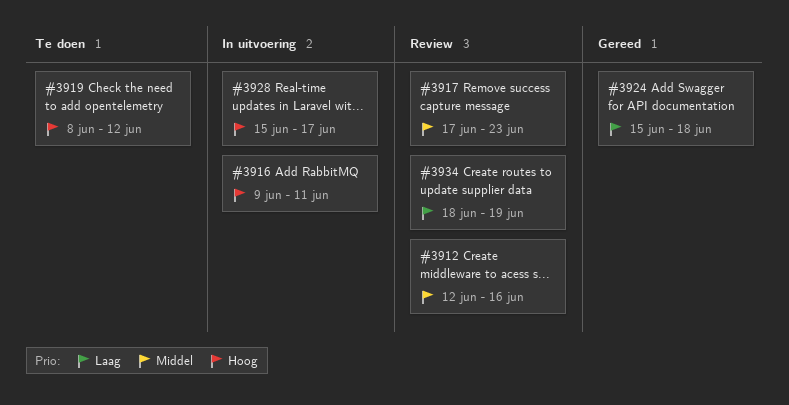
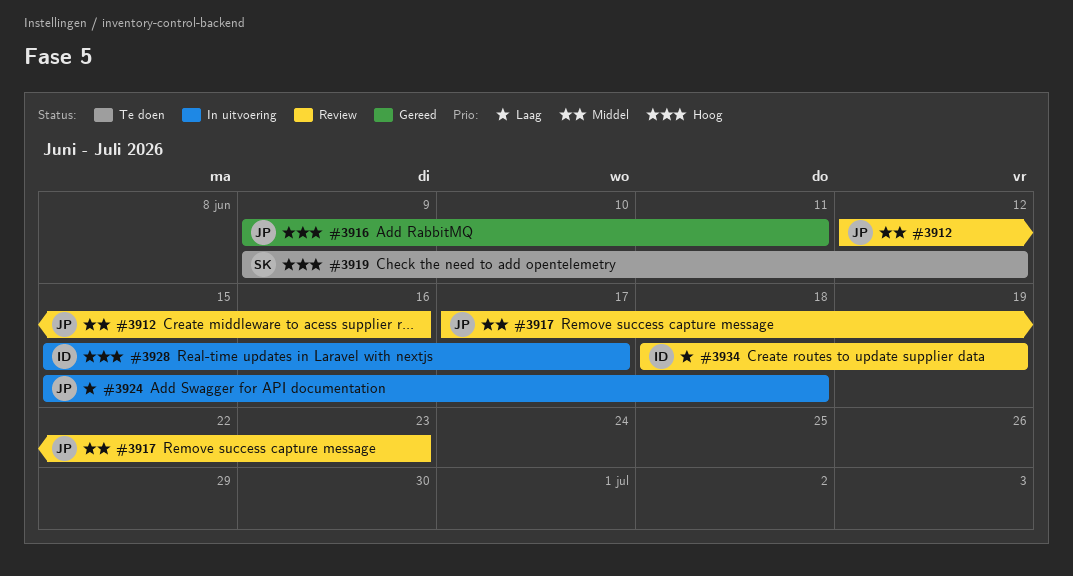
#3916, status: In uitvoering -> Gereed
#3919, start: Jun 8 -> Jun 9
#3924, status: Gereed -> In uitvoering

